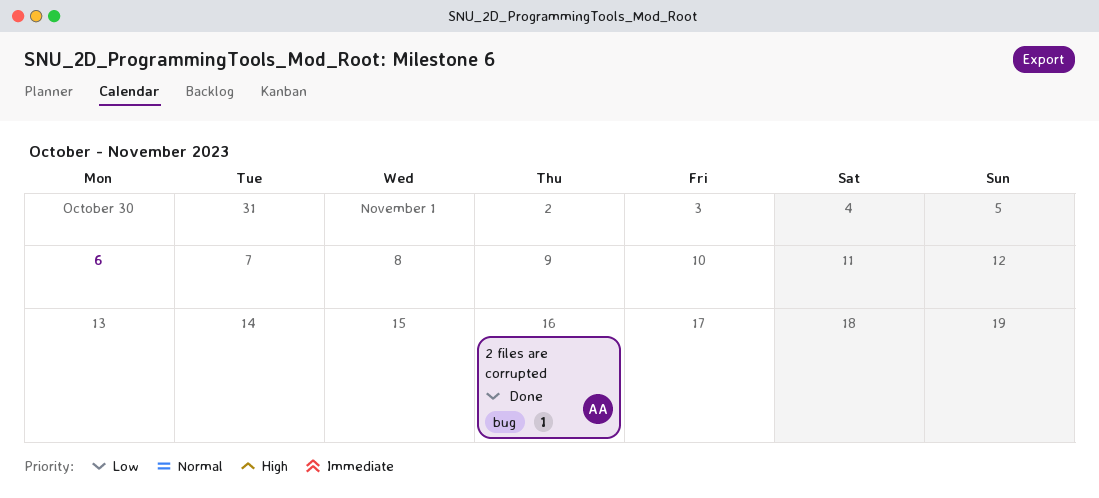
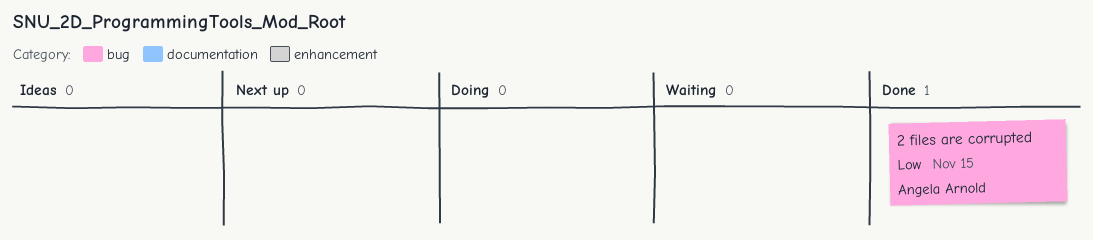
2 files are corrupted, due: Nov 16 -> Nov 15

